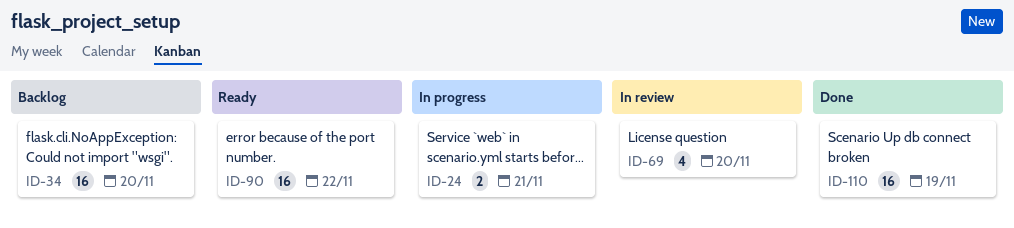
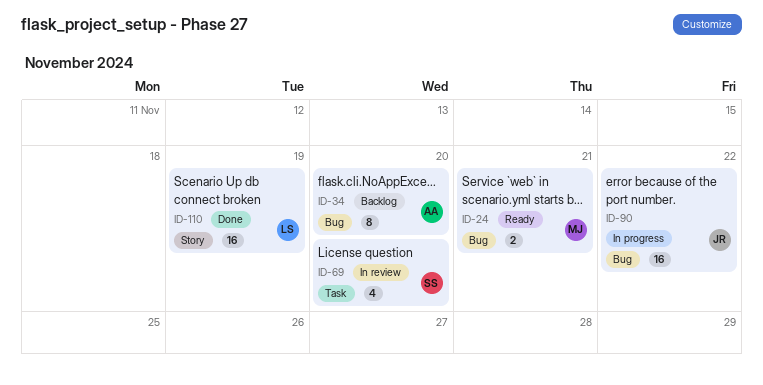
ID-24, status: In progress -> Ready
ID-34, estimate: 16 -> 8
ID-90, status: Ready -> In progress

